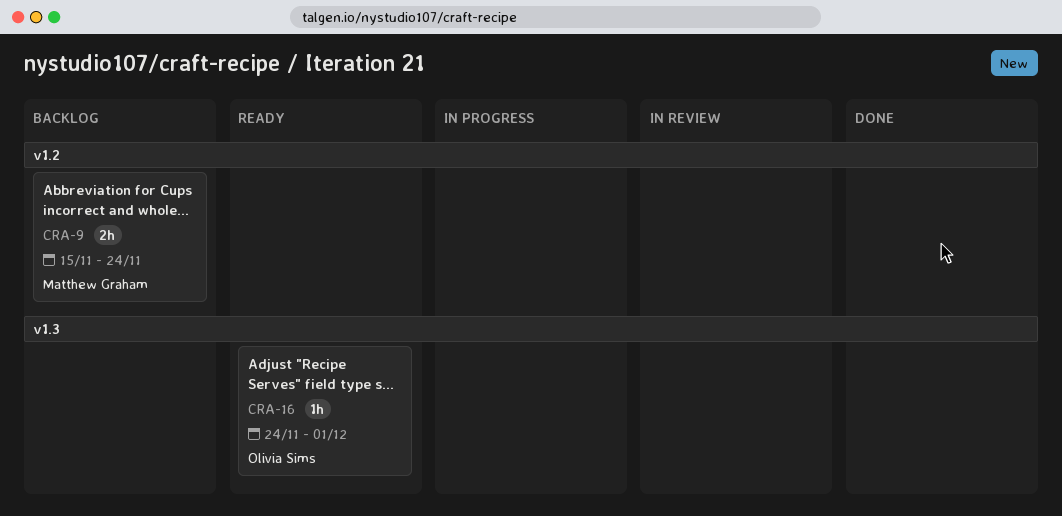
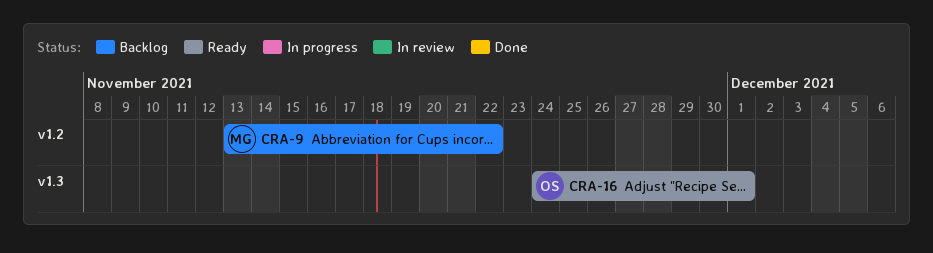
CRA-9, start: Nov 15 -> Nov 13
CRA-9, due: Nov 24 -> Nov 22

